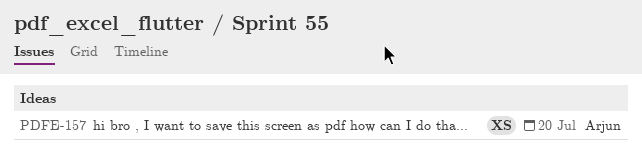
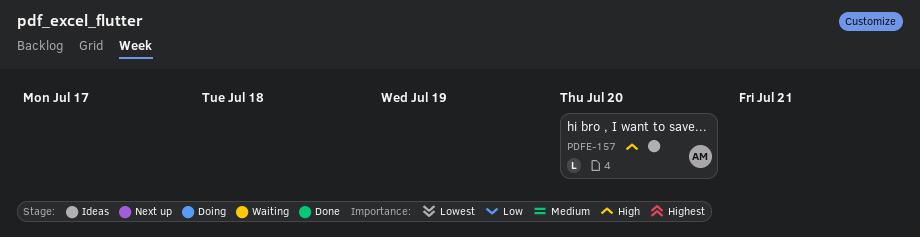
PDFE-157, estimate: XS -> L

